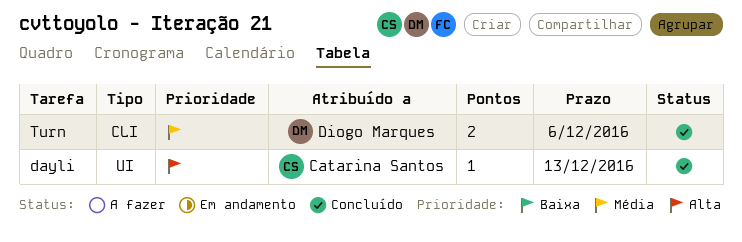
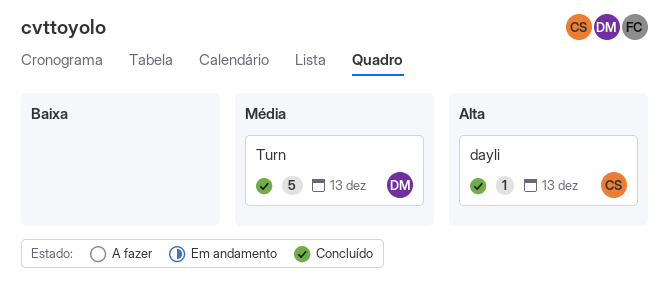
Turn, estimate: 2 -> 5
Turn, due: Dec 6 -> Dec 13

